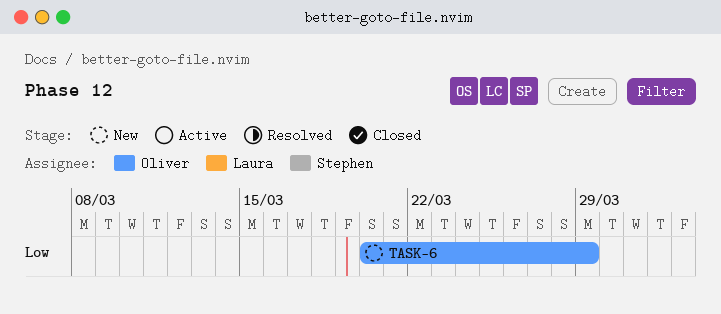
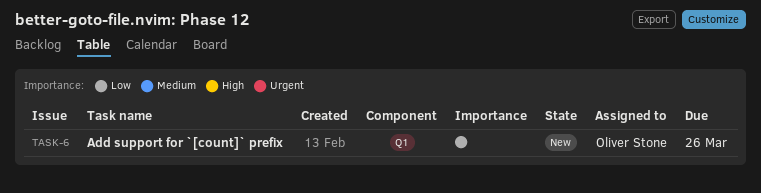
TASK-6, due: Mar 29 -> Mar 26

